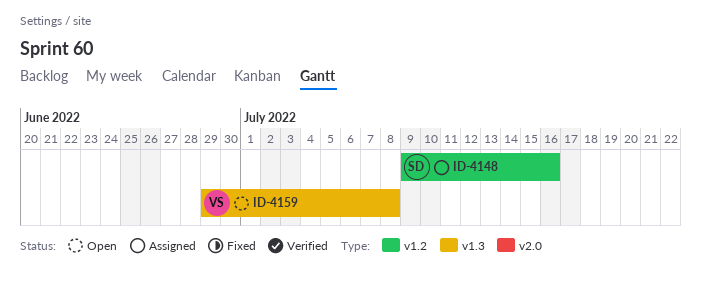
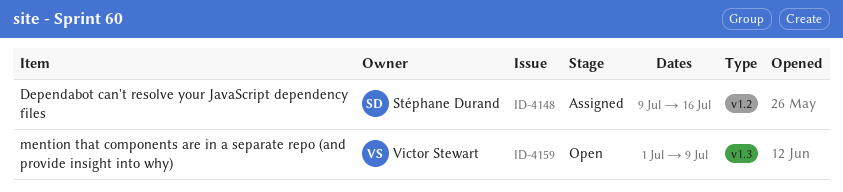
ID-4159, start: Jun 29 -> Jul 1
ID-4159, due: Jul 8 -> Jul 9

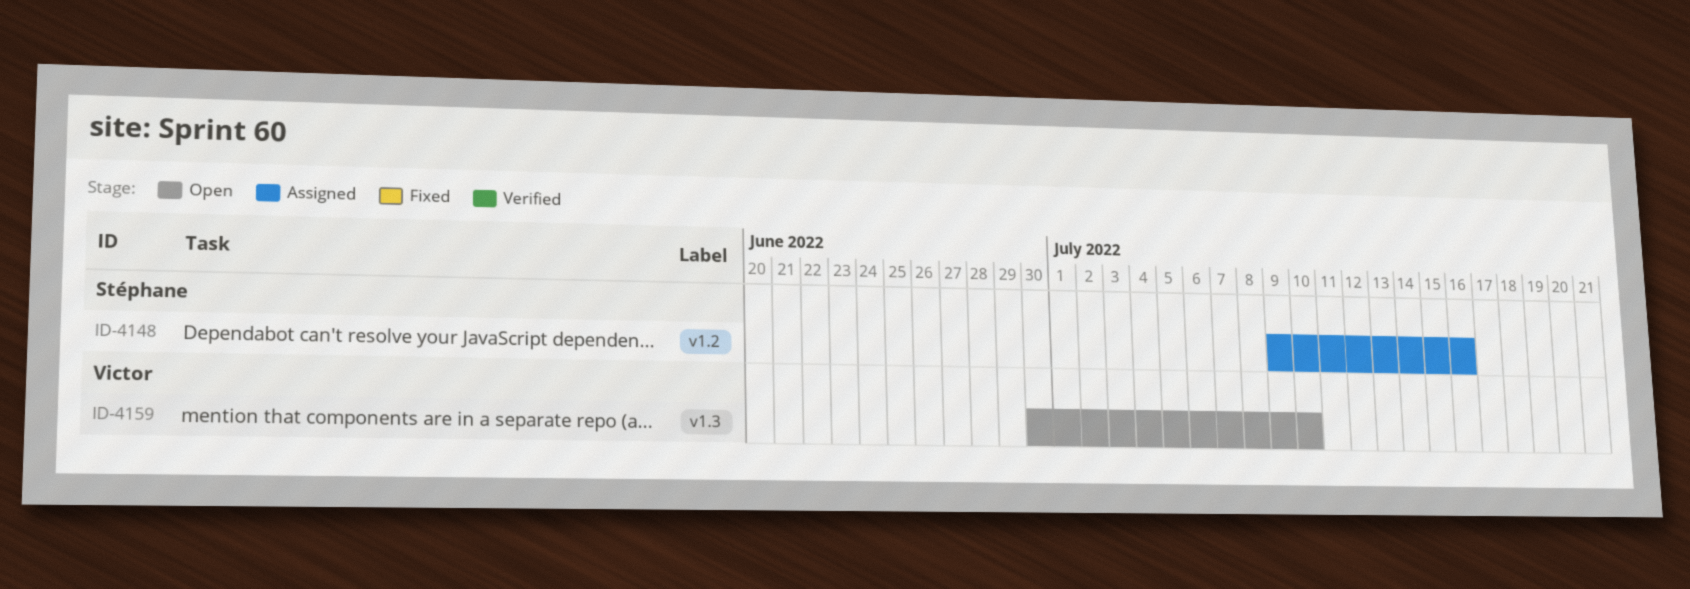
ID-4159, start: Jul 1 -> Jun 30
ID-4159, due: Jul 9 -> Jul 10

